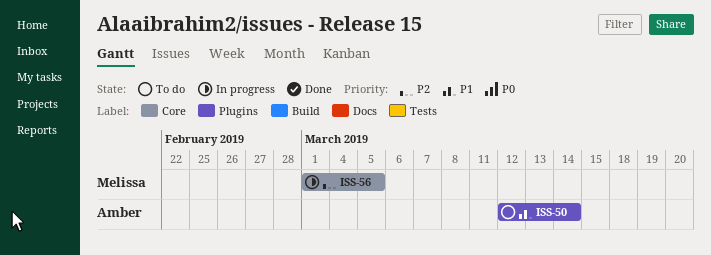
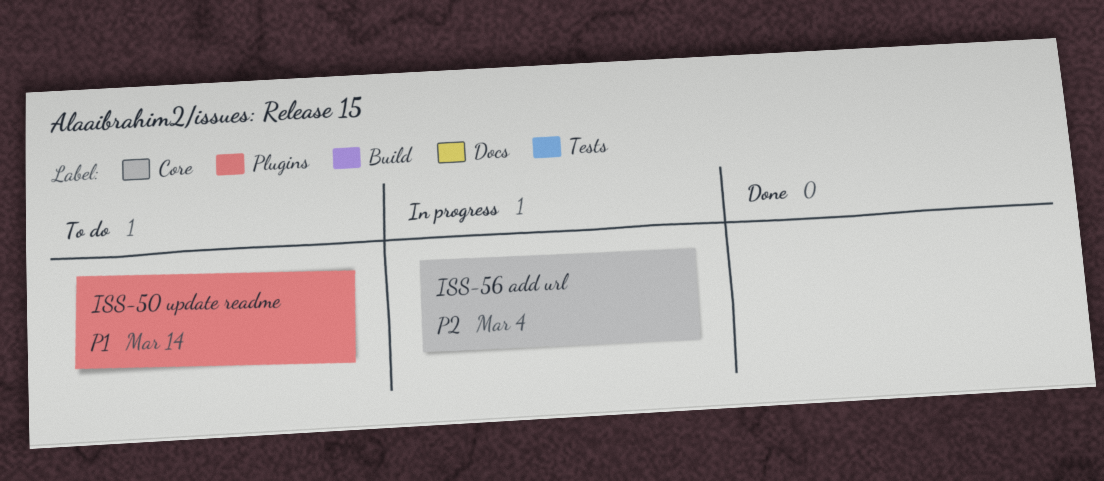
ISS-56, due: Mar 5 -> Mar 4

